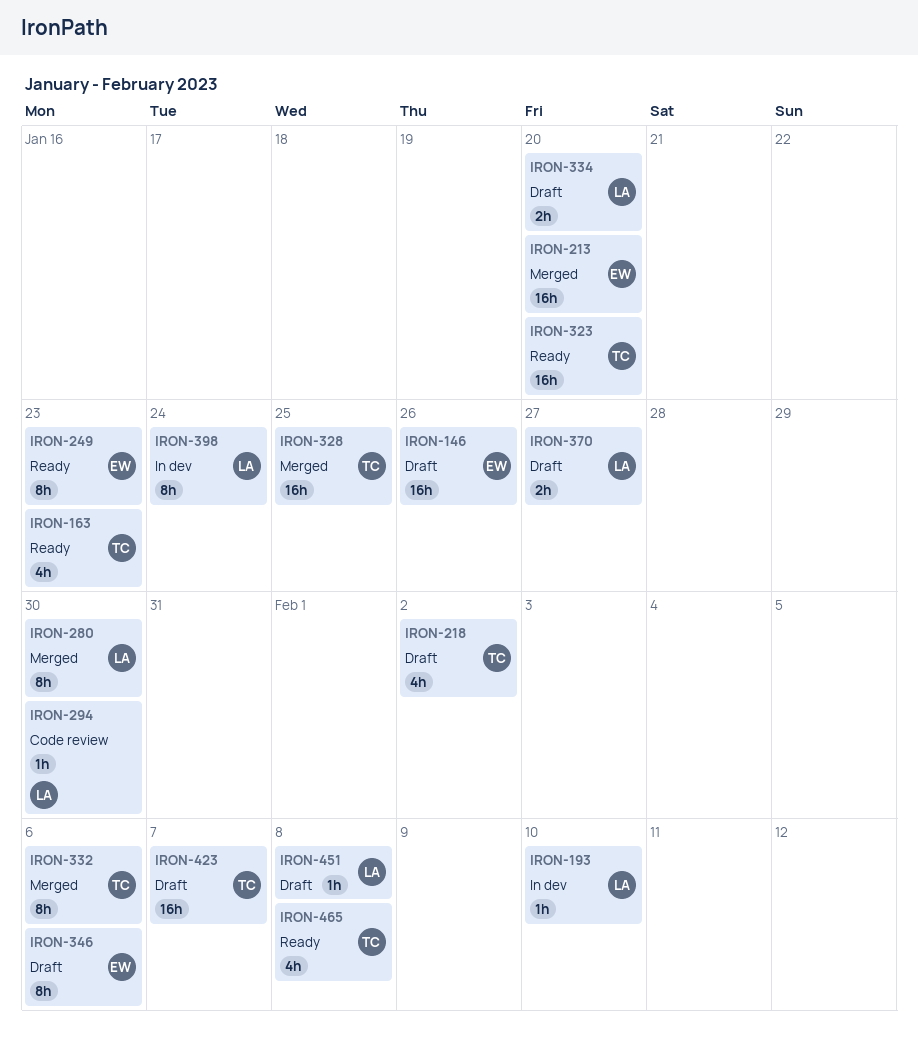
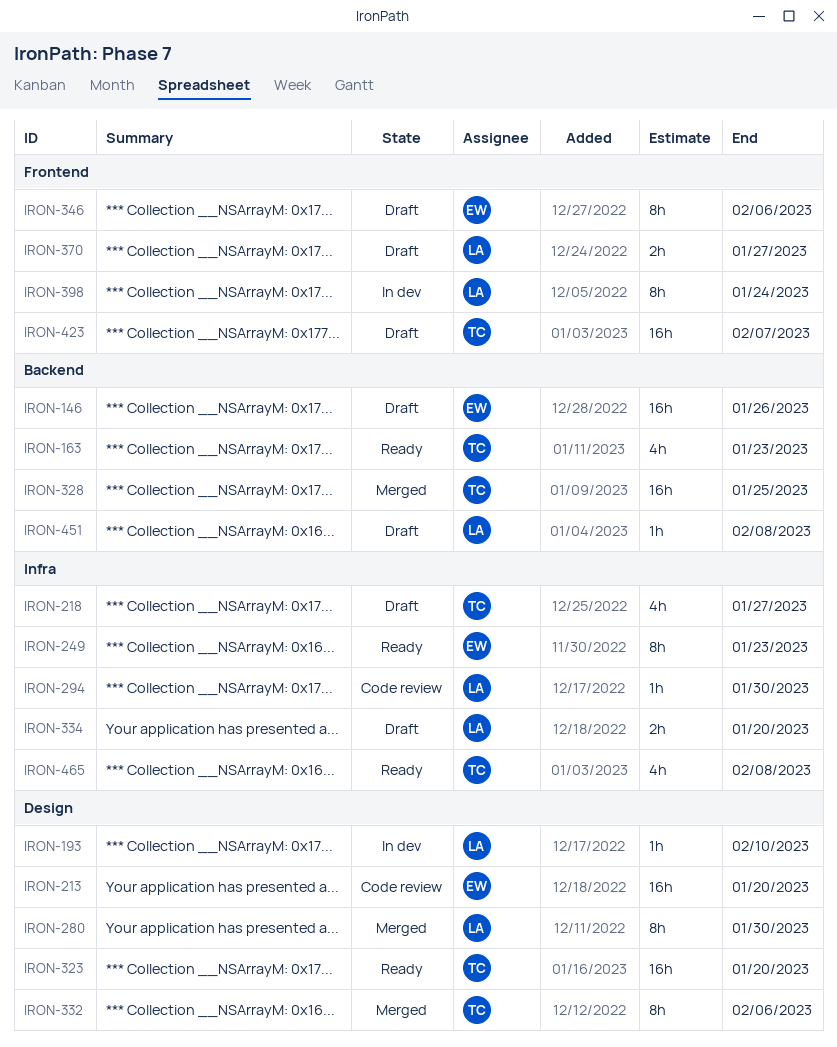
IRON-213, status: Merged -> Code review
IRON-218, due: Feb 2 -> Jan 27

